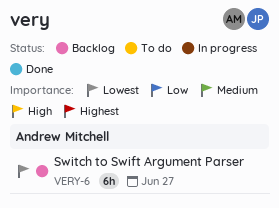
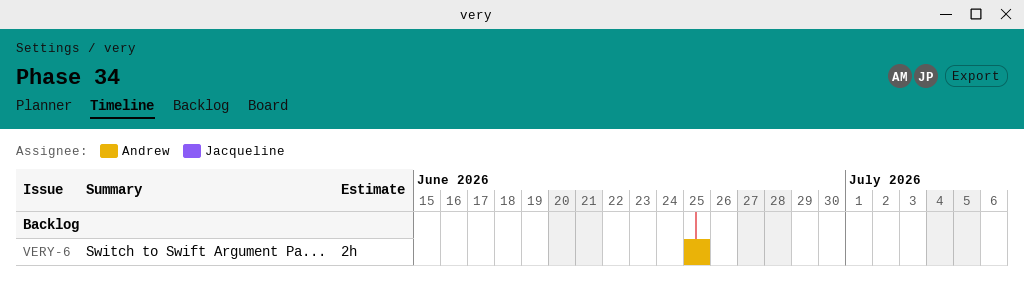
VERY-6, estimate: 6h -> 2h
VERY-6, due: Jun 27 -> Jun 25

